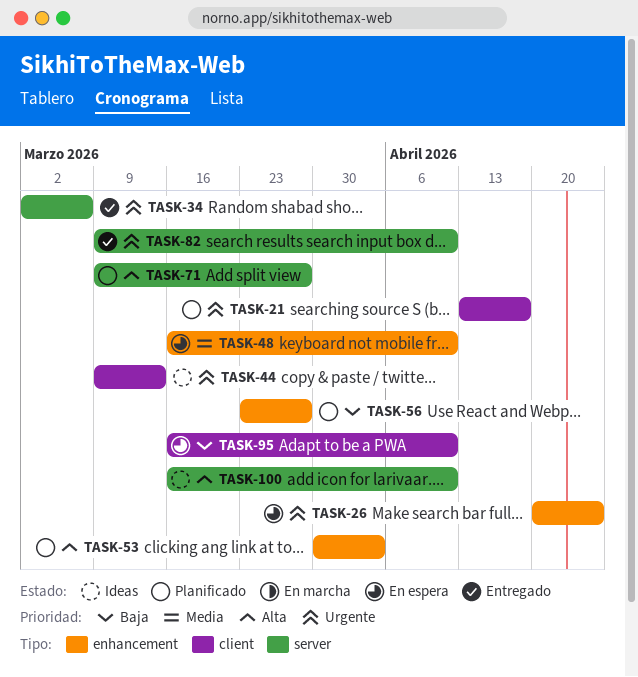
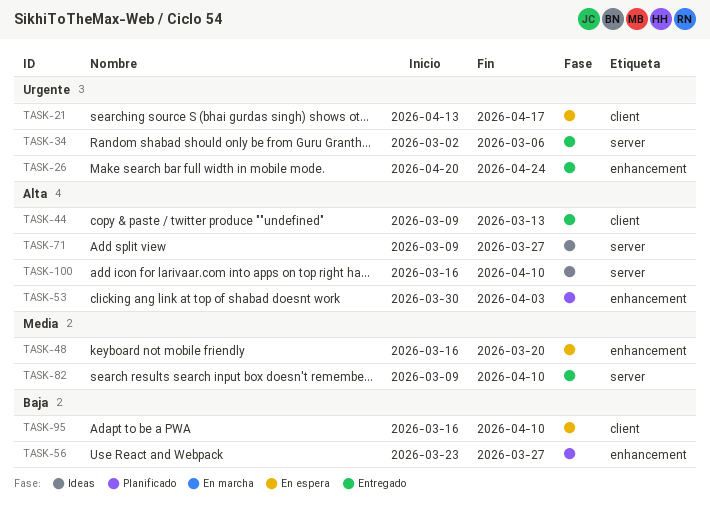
TASK-21, status: Planificado -> En espera
TASK-26, status: En espera -> Entregado
TASK-44, status: Ideas -> Entregado
TASK-44, priority: Urgente -> Alta
TASK-48, due: Apr 10 -> Mar 20
TASK-71, status: Planificado -> Ideas
TASK-82, priority: Urgente -> Media

